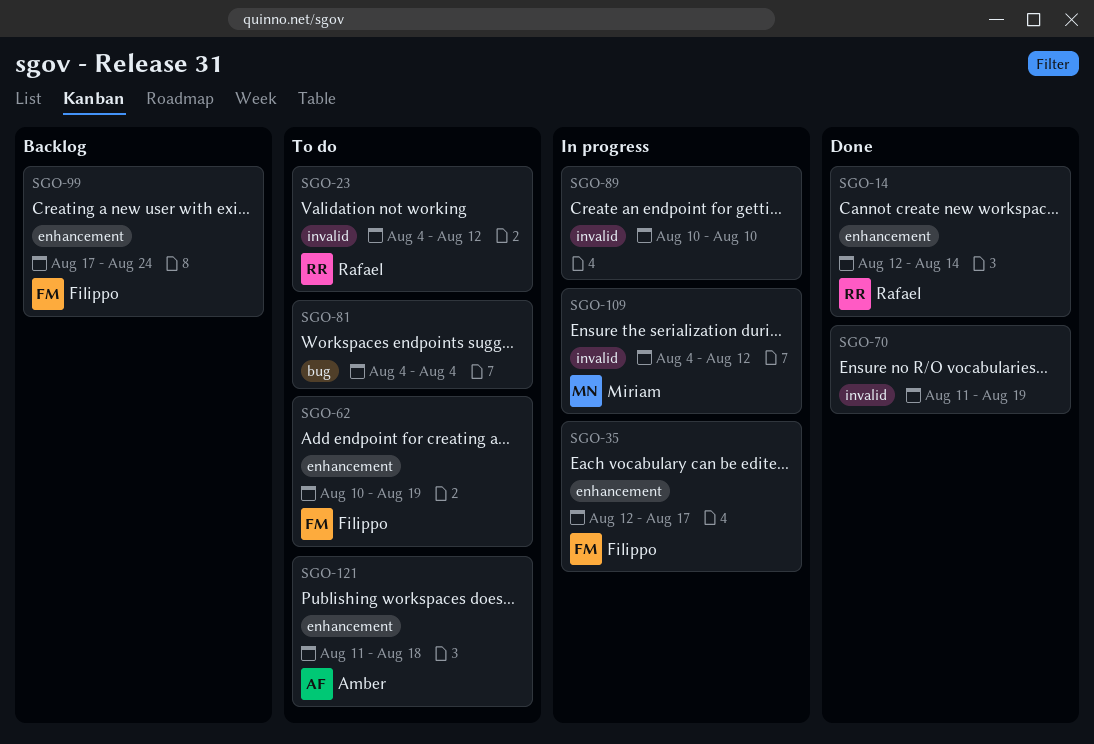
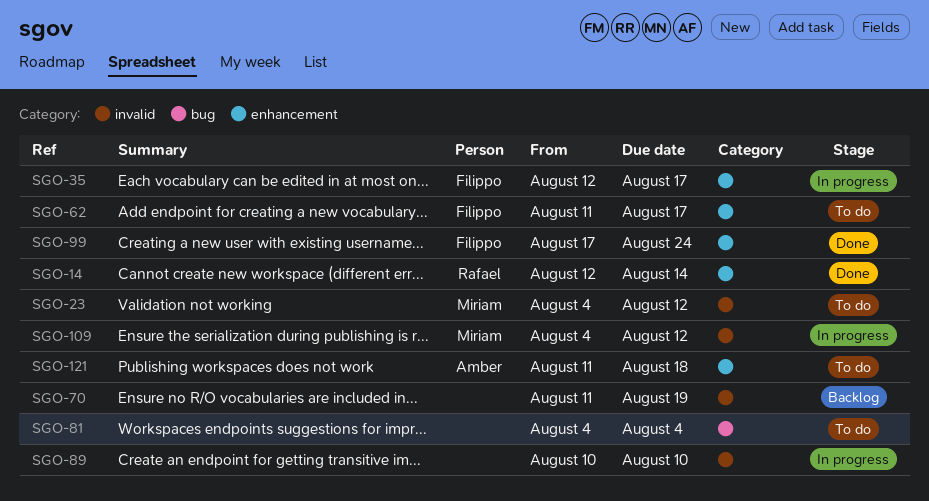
SGO-23, owner: Rafael -> Miriam
SGO-62, start: Aug 10 -> Aug 11
SGO-62, due: Aug 19 -> Aug 17
SGO-70, status: Done -> Backlog
SGO-99, status: Backlog -> Done

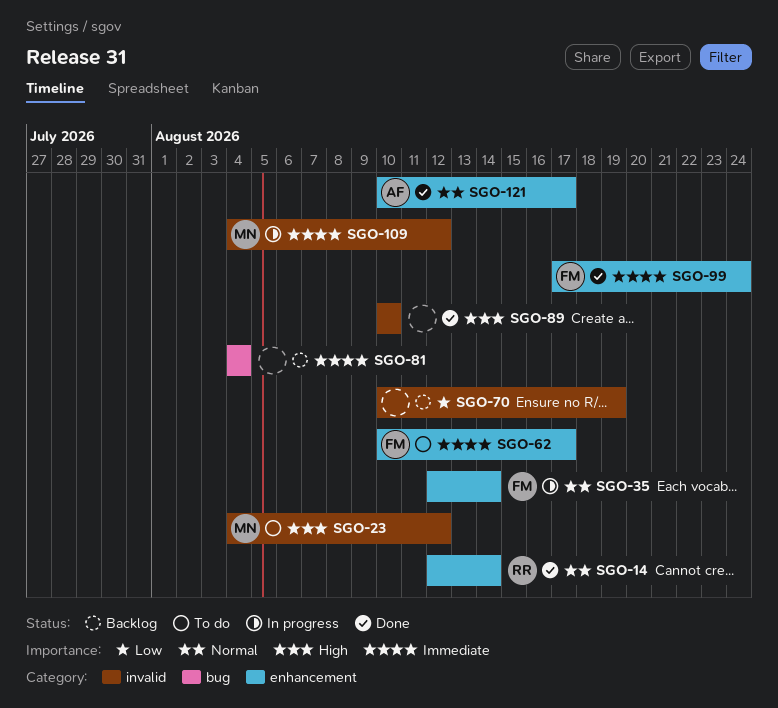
SGO-35, due: Aug 17 -> Aug 14
SGO-62, start: Aug 11 -> Aug 10
SGO-70, start: Aug 11 -> Aug 10
SGO-81, status: To do -> Backlog
SGO-89, status: In progress -> Done
SGO-121, status: To do -> Done
SGO-121, start: Aug 11 -> Aug 10
SGO-121, due: Aug 18 -> Aug 17

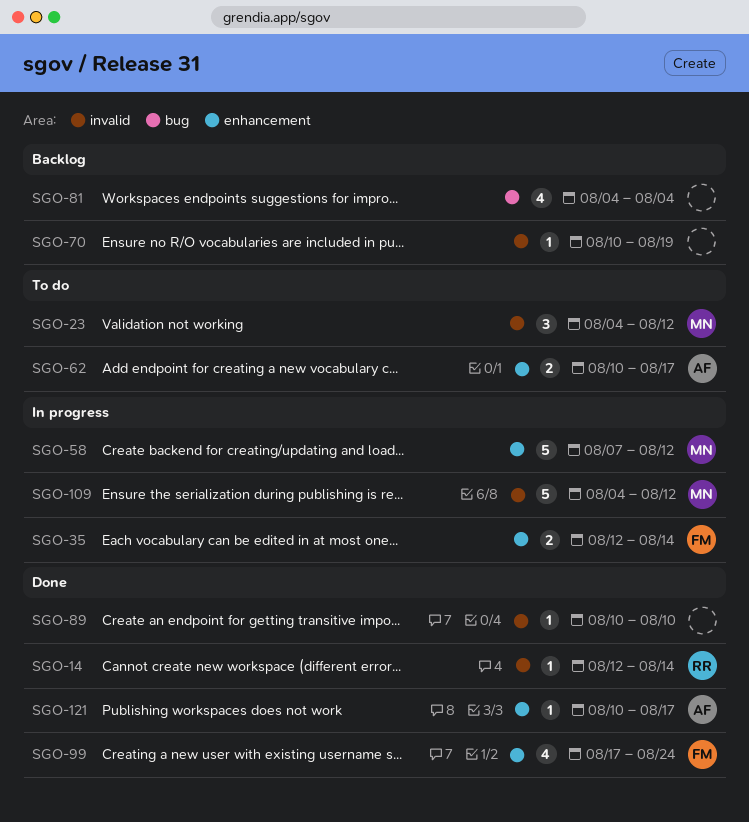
SGO-14, label: enhancement -> invalid
SGO-58: none -> present
SGO-62, owner: FM -> AF

